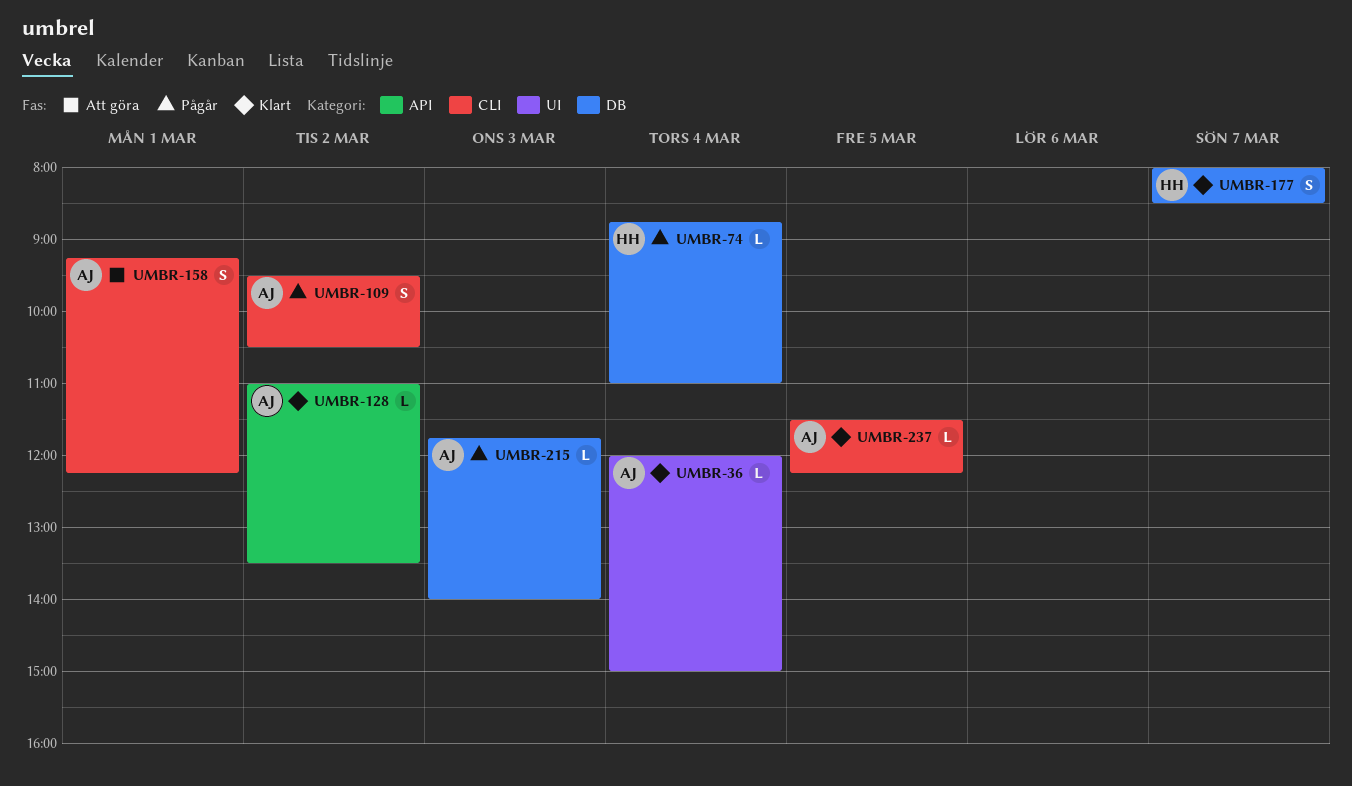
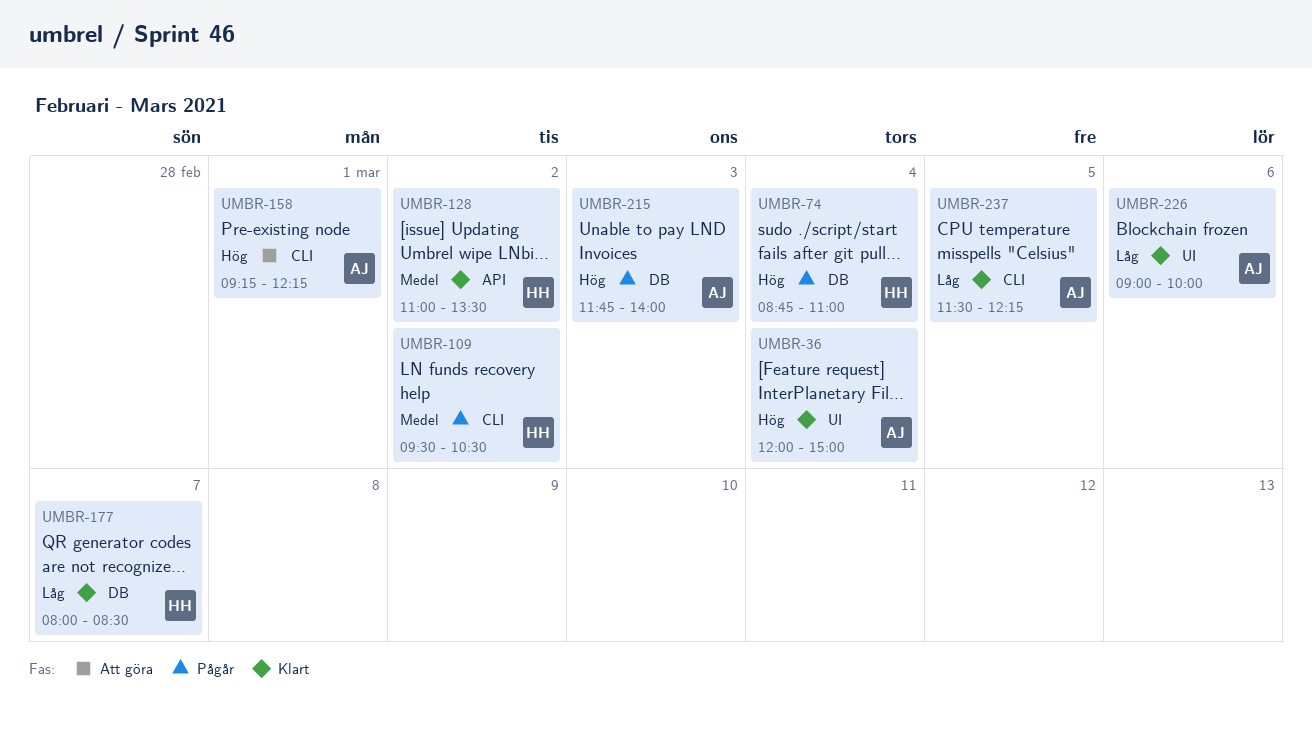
UMBR-109, owner: AJ -> HH
UMBR-128, owner: AJ -> HH
UMBR-226: none -> present

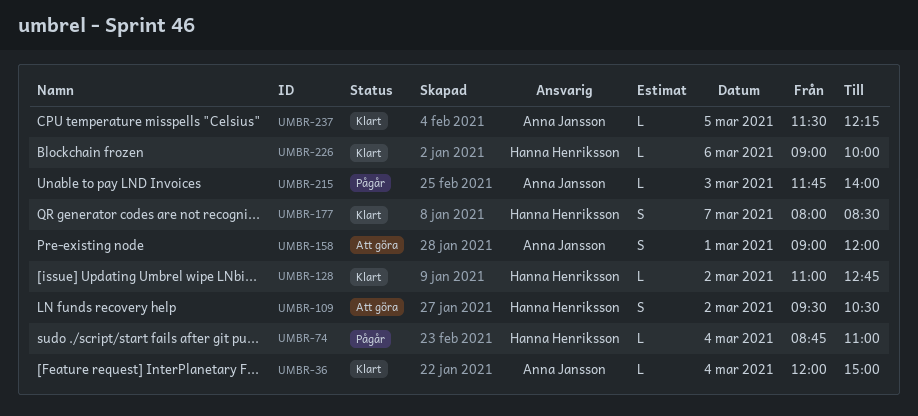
UMBR-109, status: Pågår -> Att göra
UMBR-128, ends: 13:30 -> 12:45
UMBR-158, begins: 09:15 -> 09:00
UMBR-158, ends: 12:15 -> 12:00
UMBR-226, owner: Anna Jansson -> Hanna Henriksson

